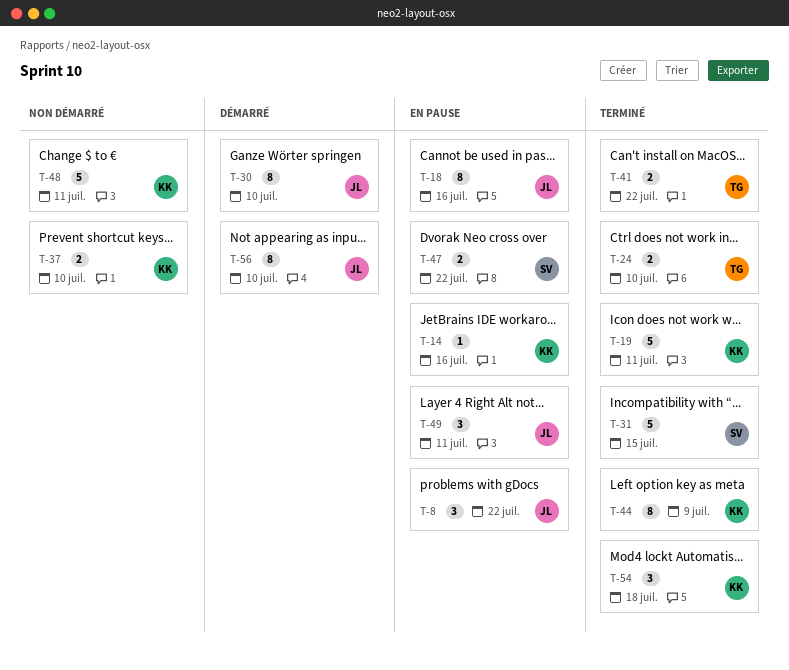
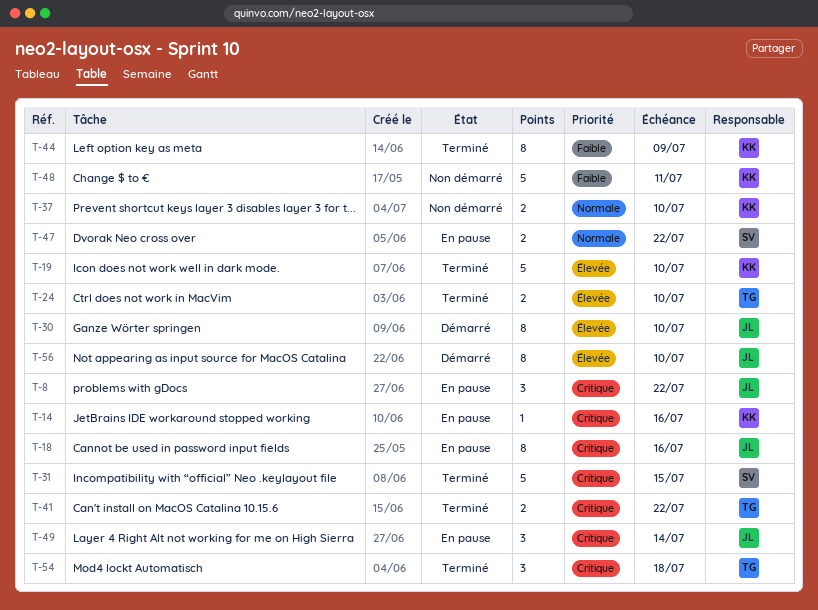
T-19, due: Jul 11 -> Jul 10
T-49, due: Jul 11 -> Jul 14
T-54, owner: KK -> TG

